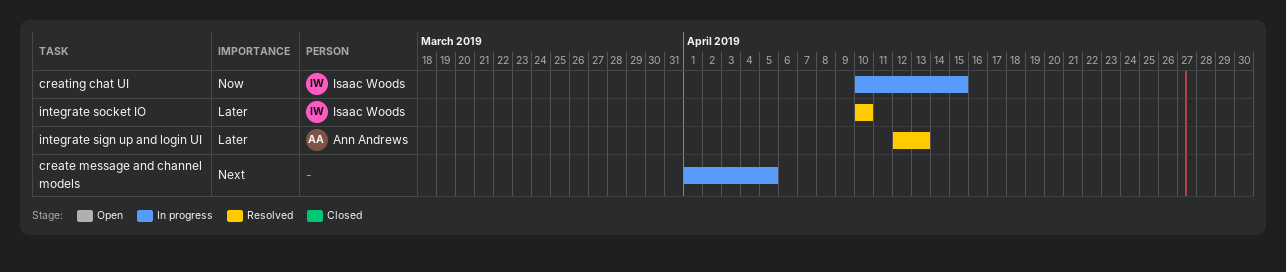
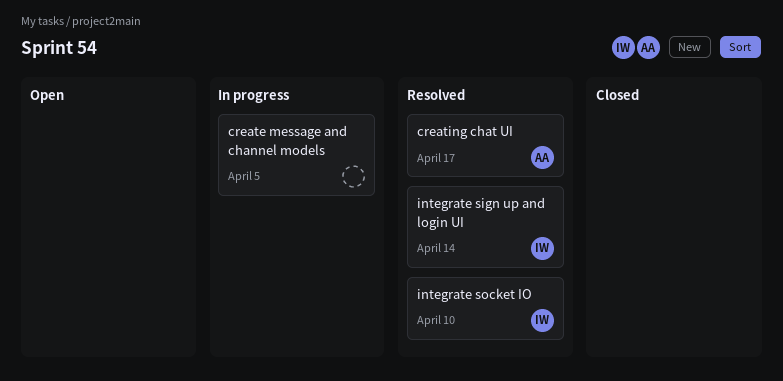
creating chat UI, status: In progress -> Resolved
creating chat UI, owner: Isaac Woods -> Ann Andrews
creating chat UI, due: Apr 15 -> Apr 17
integrate sign up and login UI, owner: Ann Andrews -> Isaac Woods
integrate sign up and login UI, due: Apr 13 -> Apr 14

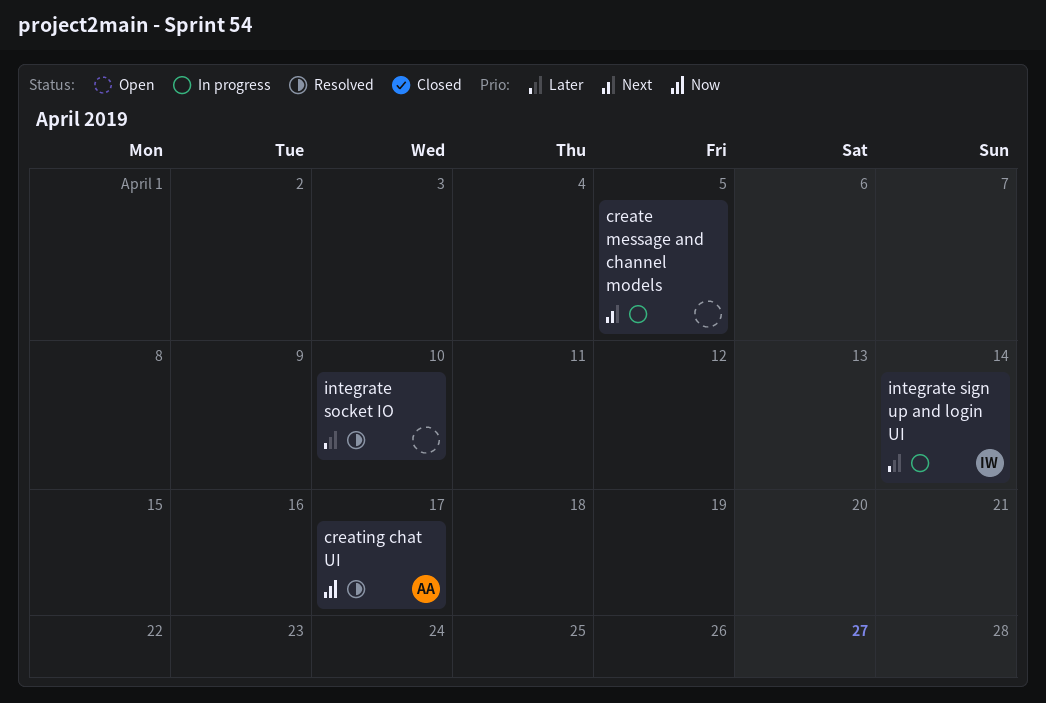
integrate sign up and login UI, status: Resolved -> In progress
integrate socket IO, owner: IW -> none

